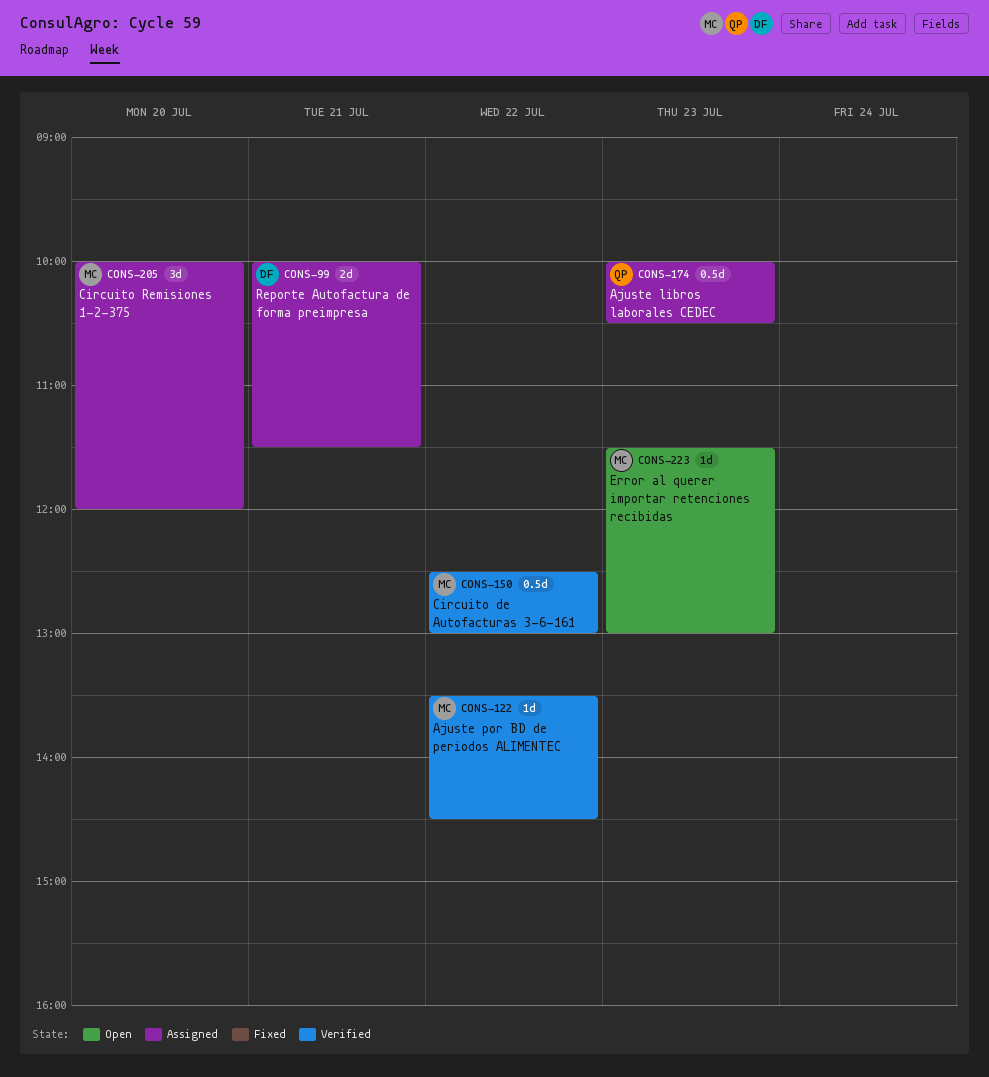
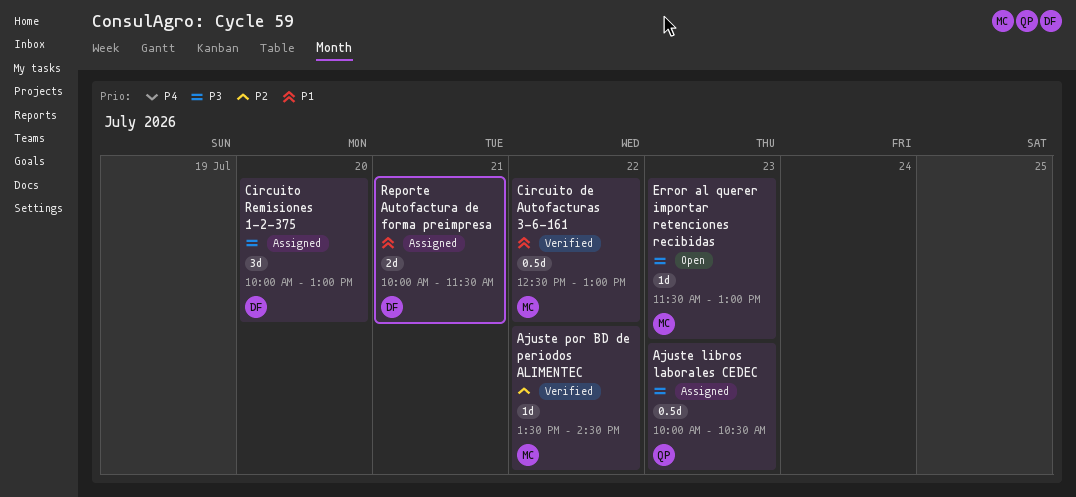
Circuito Remisiones 1-2-375, owner: MC -> DF
Circuito Remisiones 1-2-375, ends: 12:00 -> 13:00

